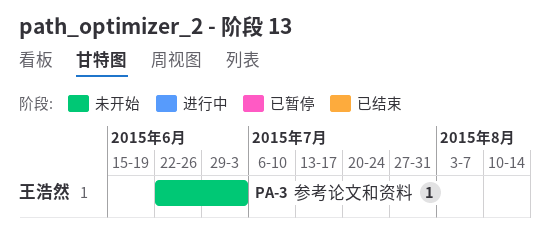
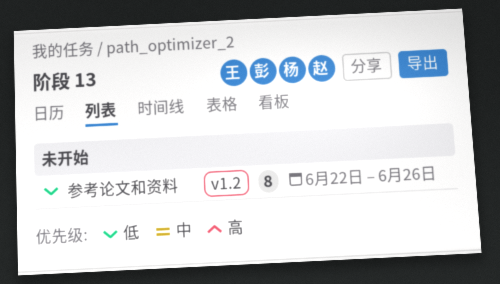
参考论文和资料, estimate: 1 -> 8
参考论文和资料, due: Jul 3 -> Jun 26

